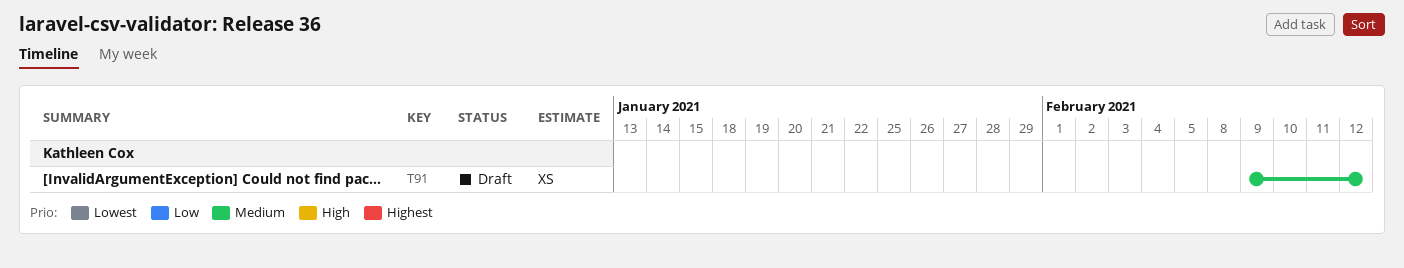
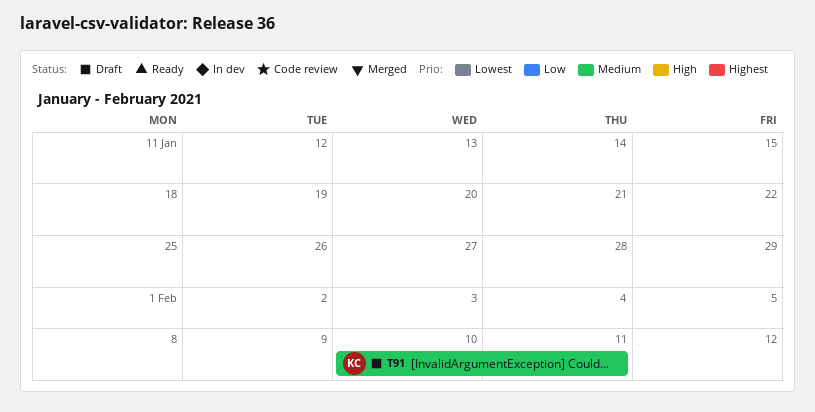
T91, start: Feb 9 -> Feb 10
T91, due: Feb 12 -> Feb 11

